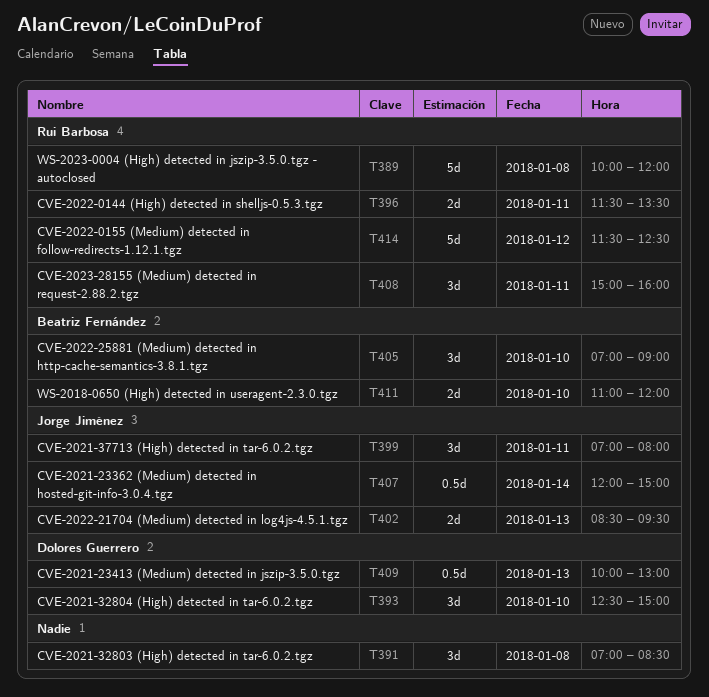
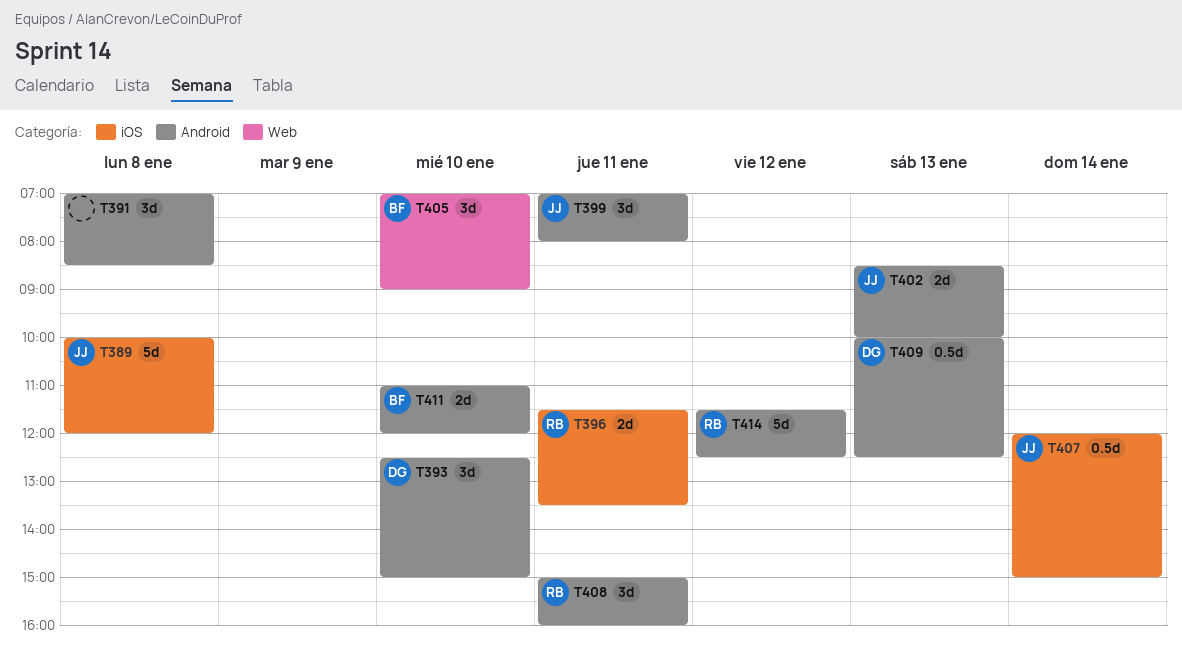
T389, owner: Rui Barbosa -> Jorge Jiménez
T402, ends: 09:30 -> 10:00
T409, ends: 13:00 -> 12:30

